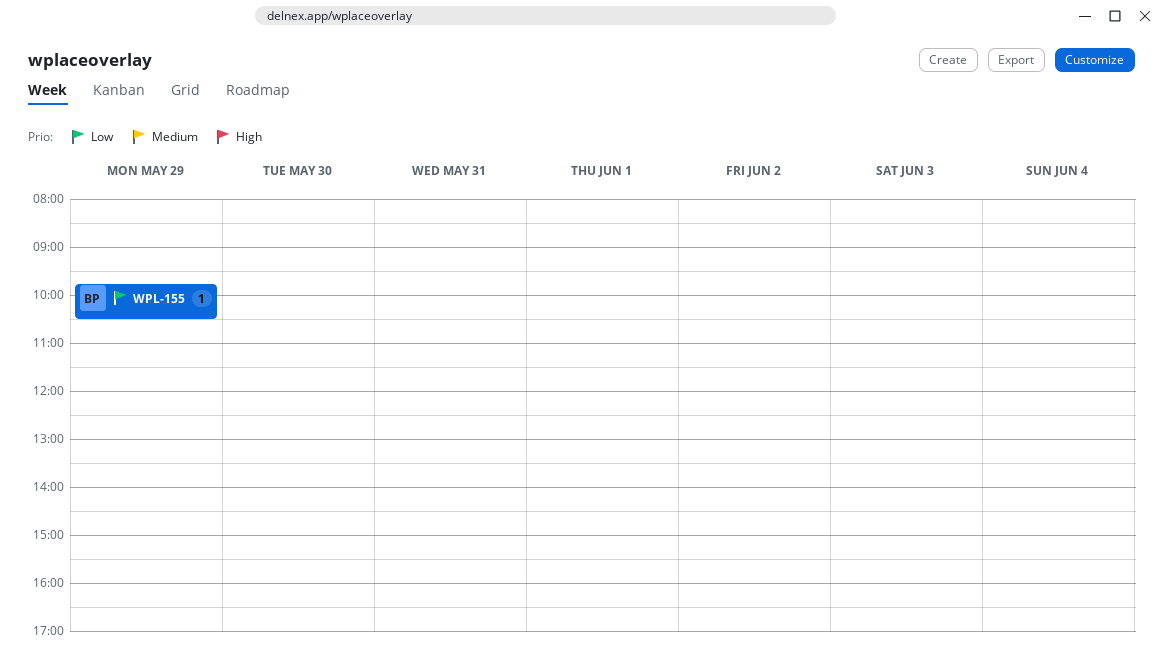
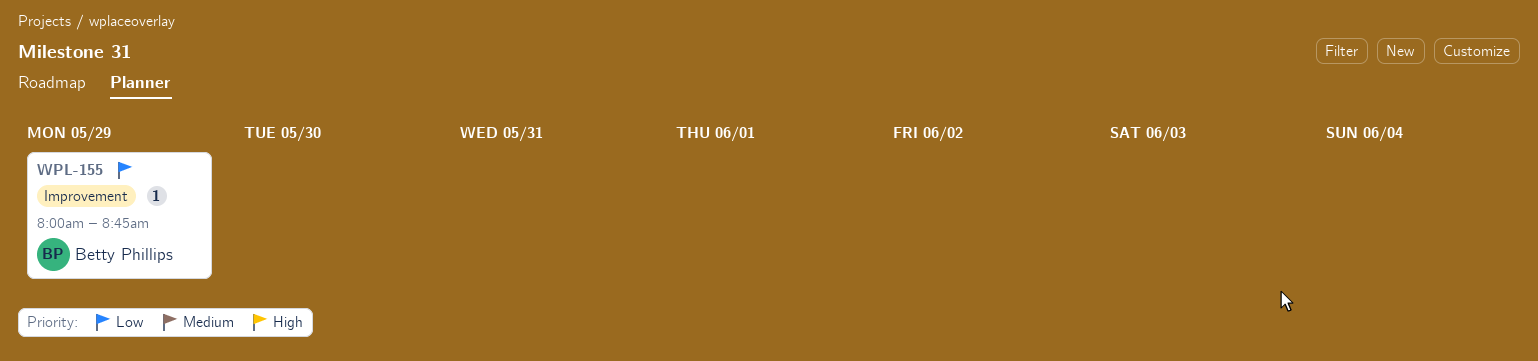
WPL-155, begins: 09:45 -> 08:00
WPL-155, ends: 10:30 -> 08:45

